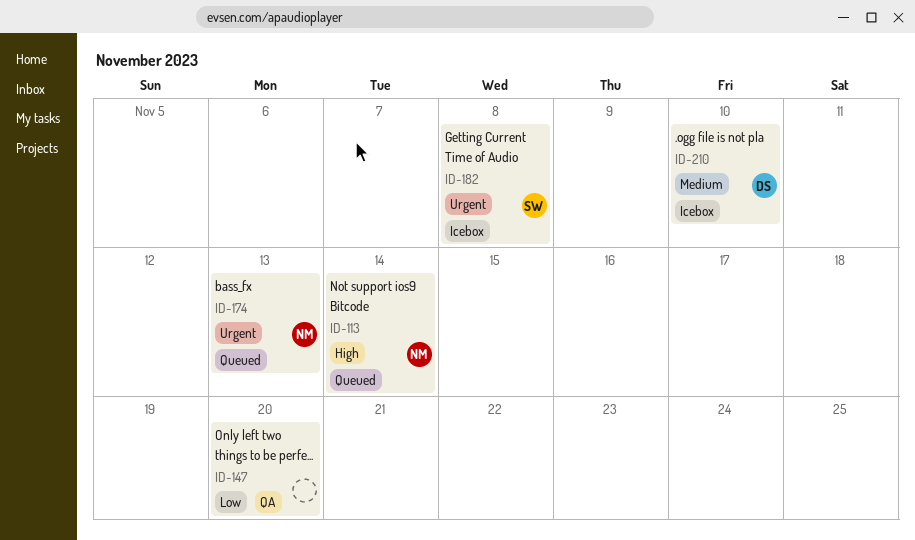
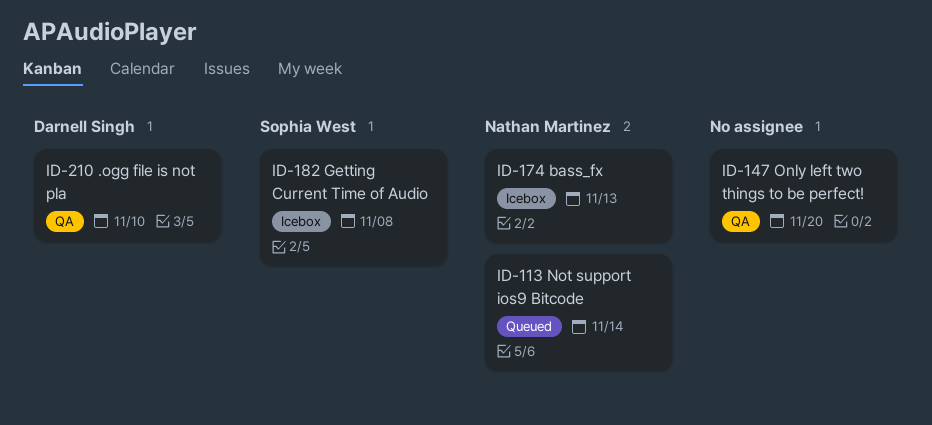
ID-174, status: Queued -> Icebox
ID-210, status: Icebox -> QA

